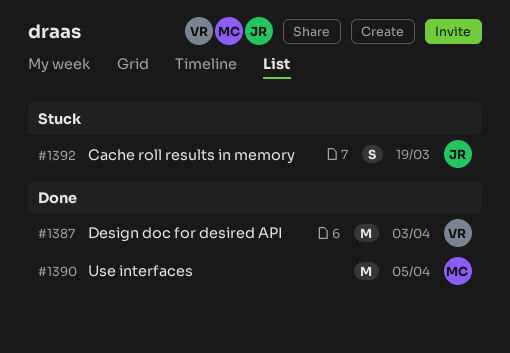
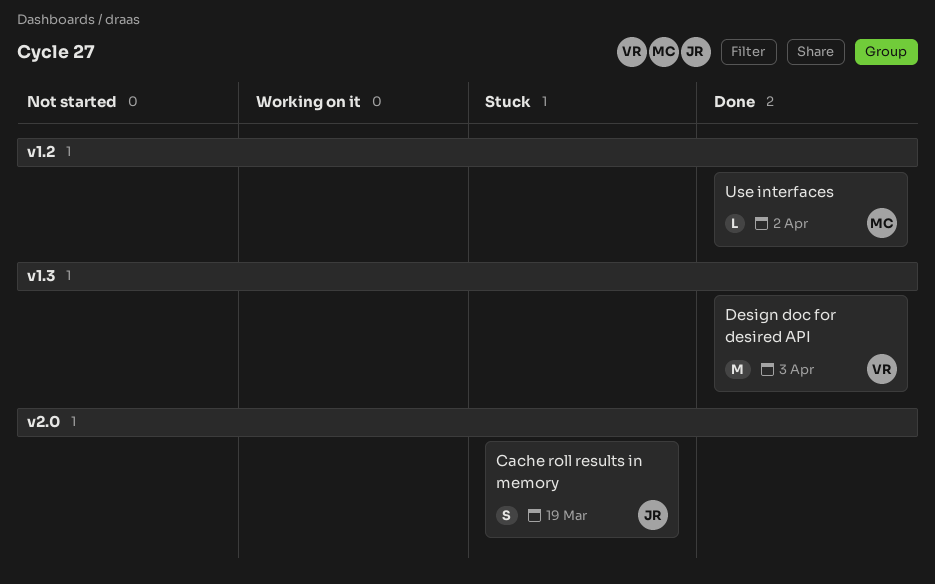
Use interfaces, estimate: M -> L
Use interfaces, due: Apr 5 -> Apr 2

